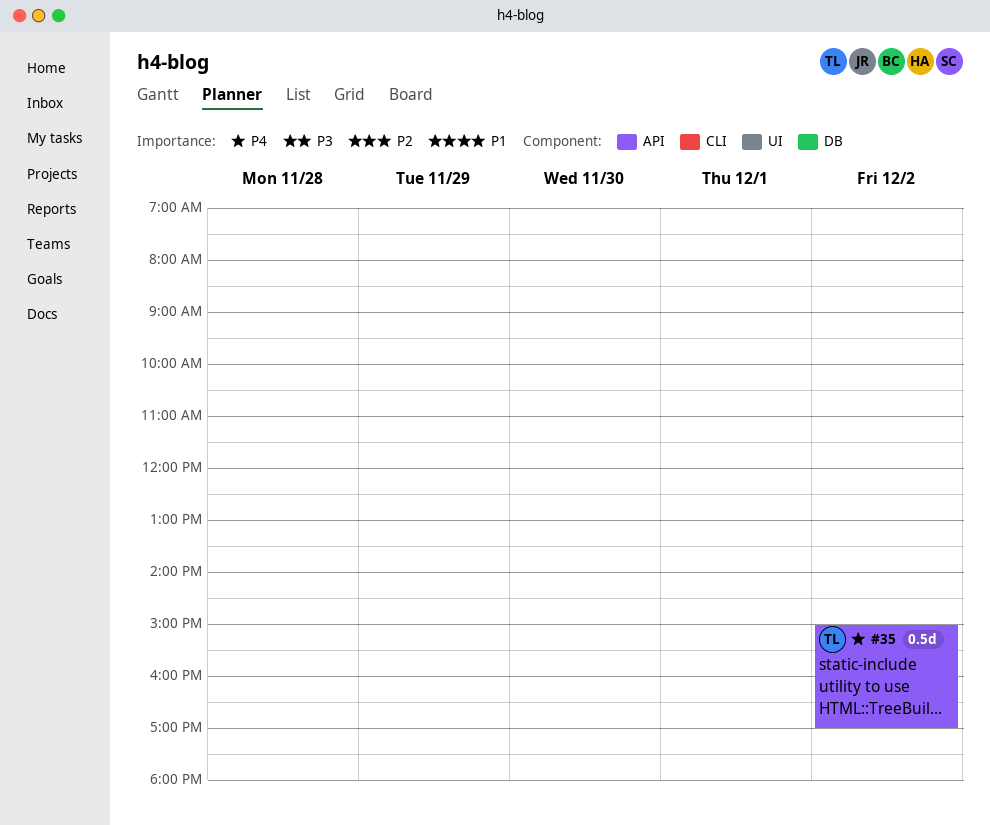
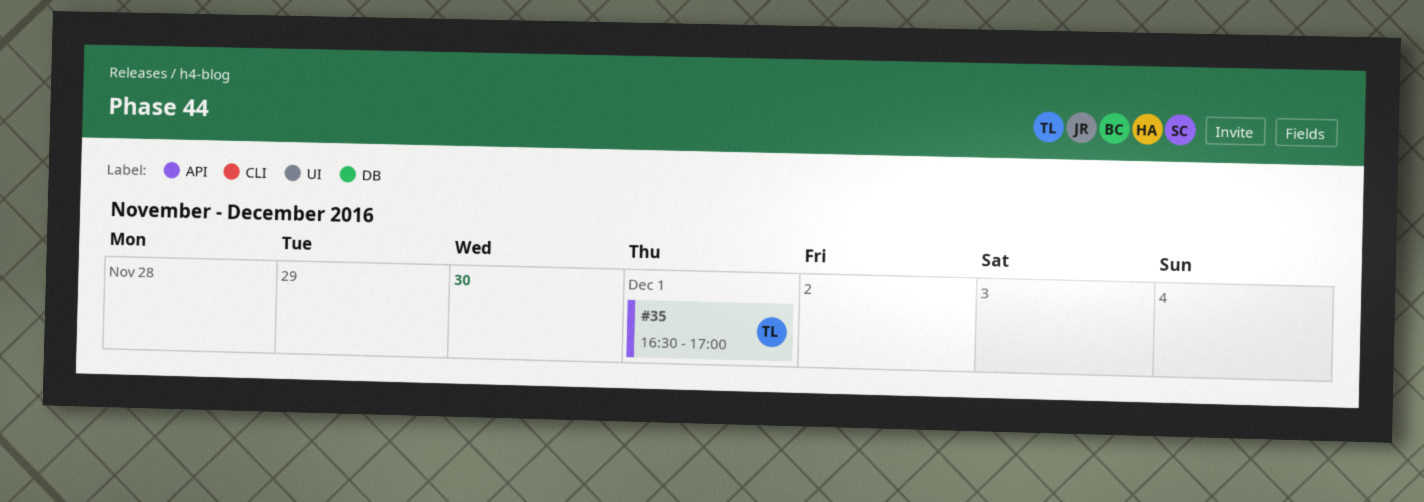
#35, day: Dec 2 -> Dec 1
#35, begins: 15:00 -> 16:30

